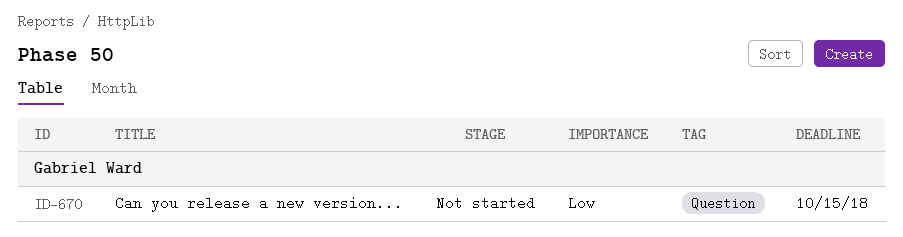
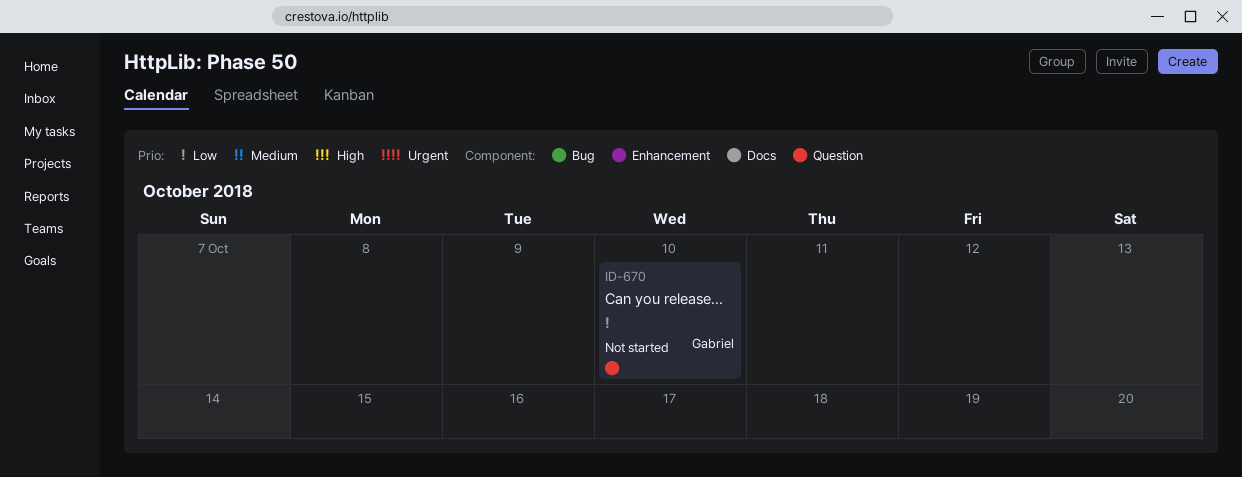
ID-670, due: Oct 15 -> Oct 10

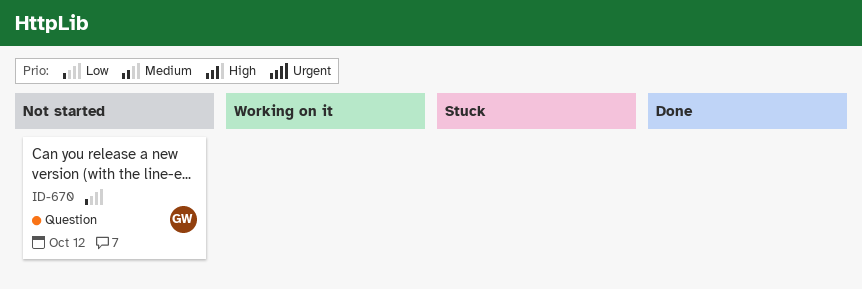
ID-670, due: Oct 10 -> Oct 12

